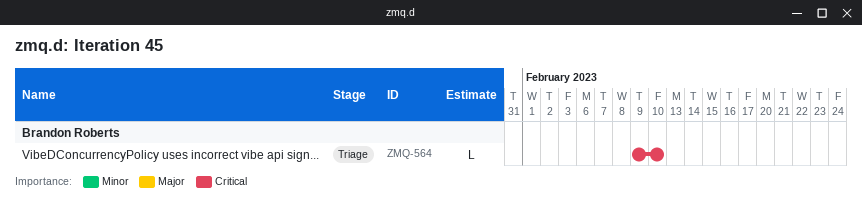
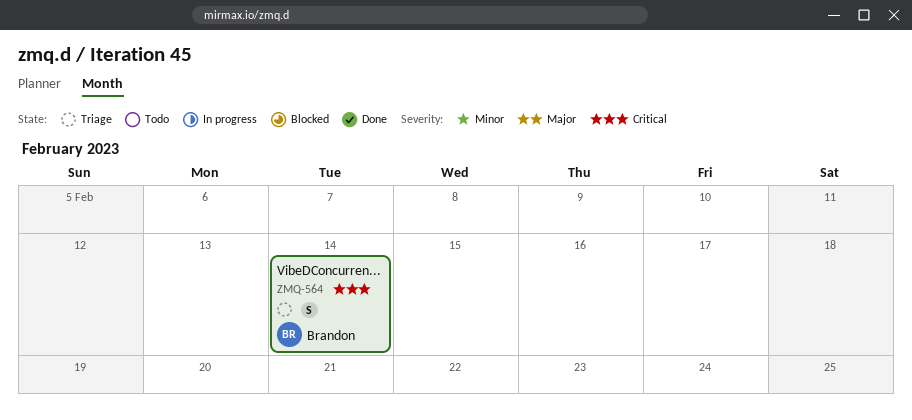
ZMQ-564, estimate: L -> S
ZMQ-564, due: Feb 10 -> Feb 14

